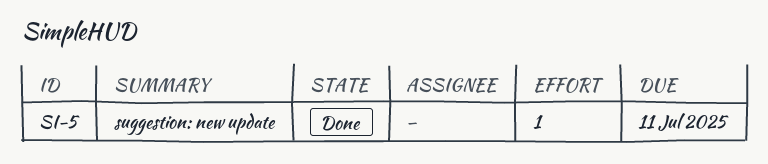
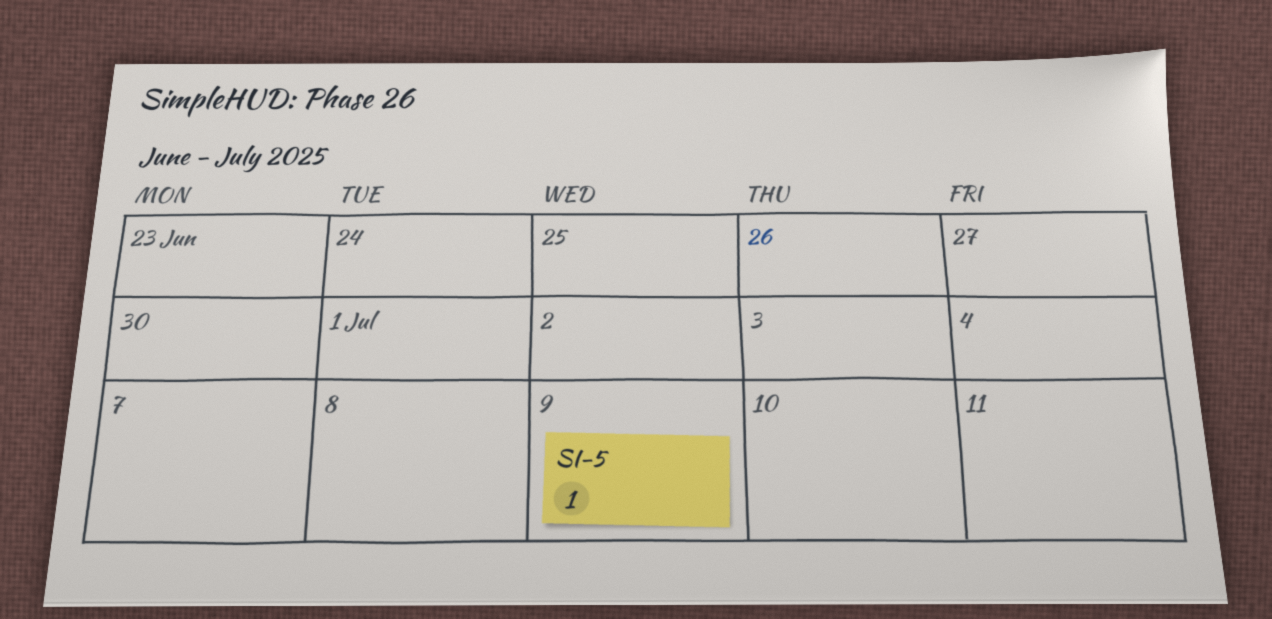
SI-5, due: Jul 11 -> Jul 9

